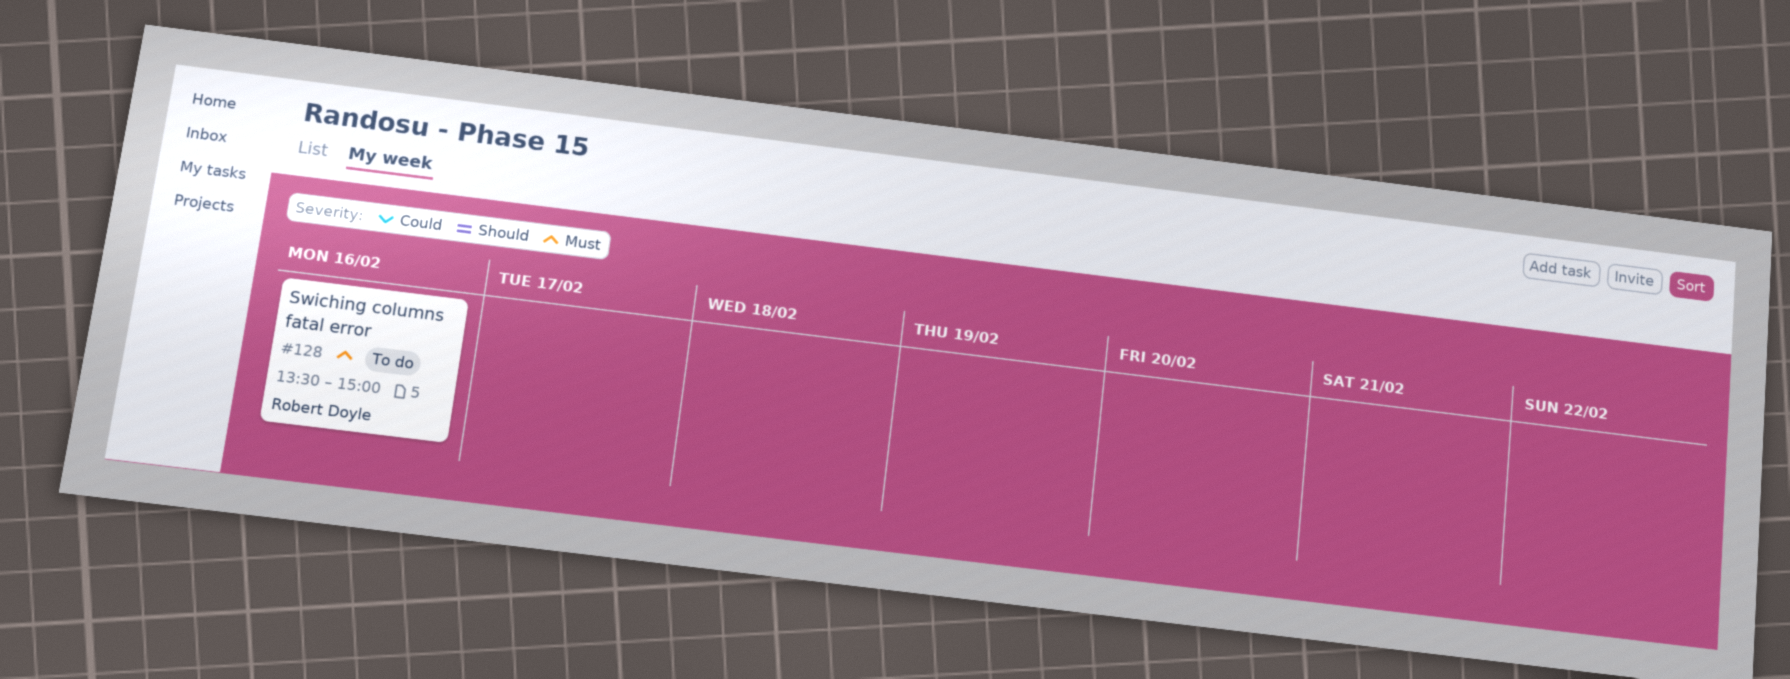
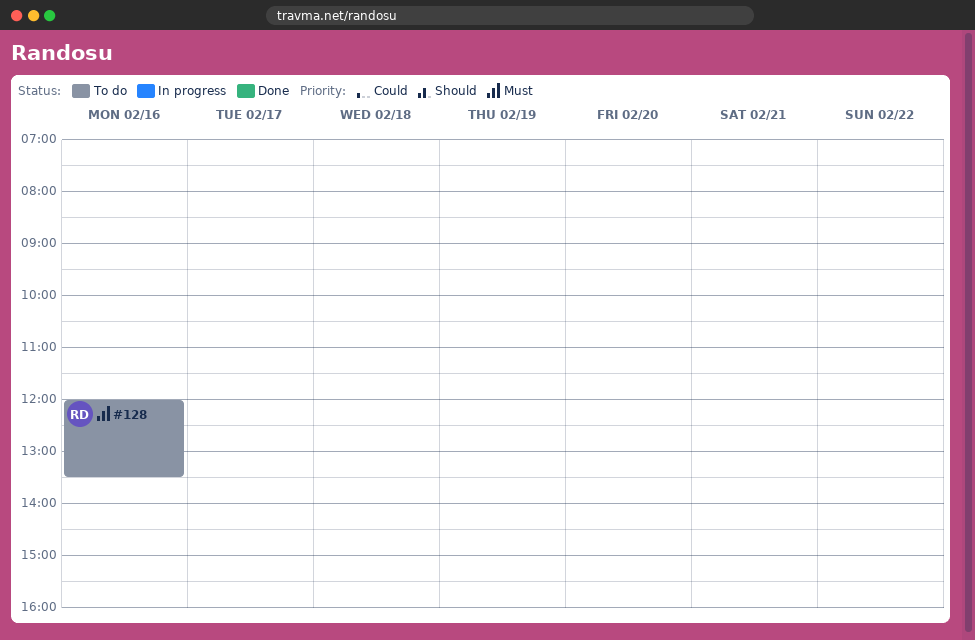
#128, begins: 13:30 -> 12:00
#128, ends: 15:00 -> 13:30

